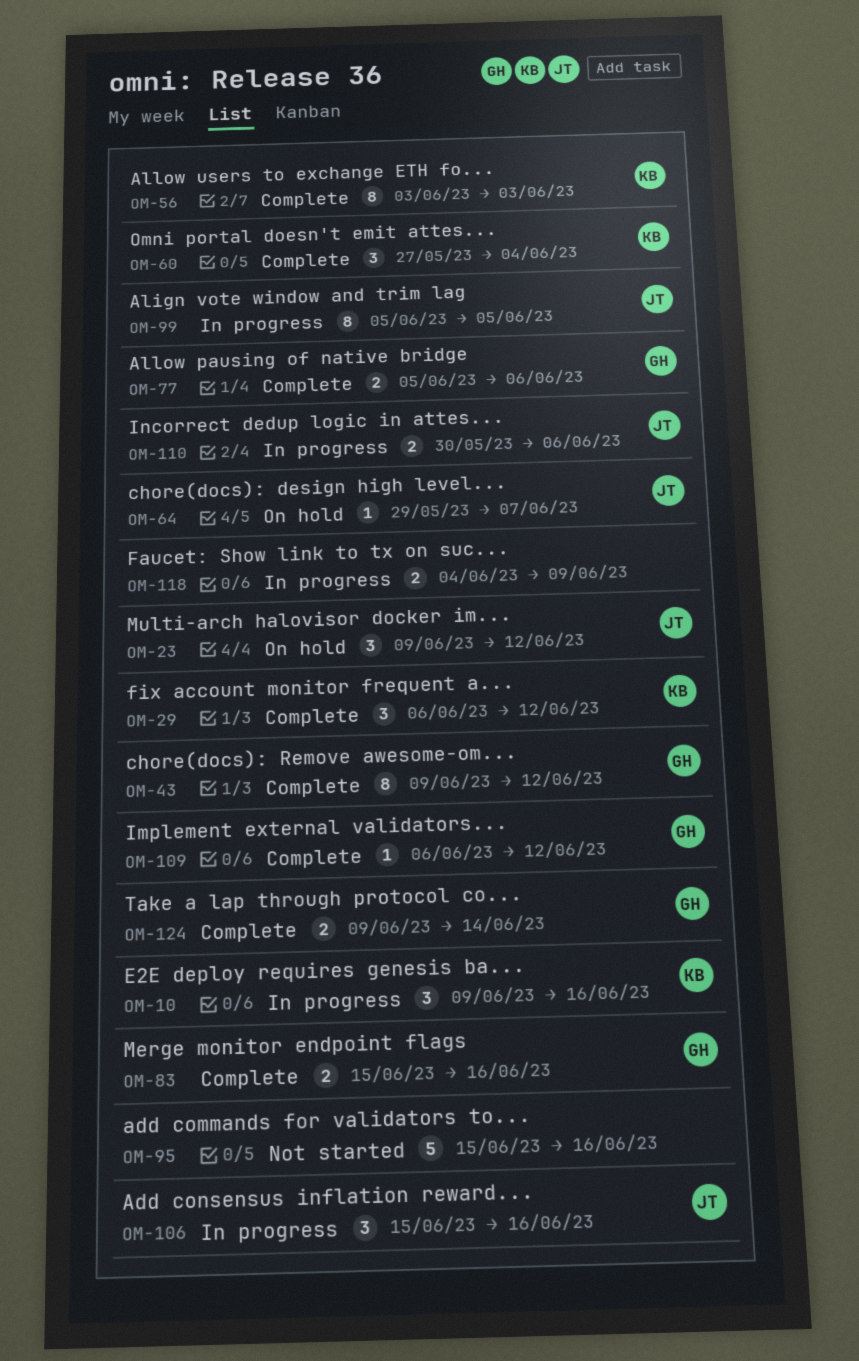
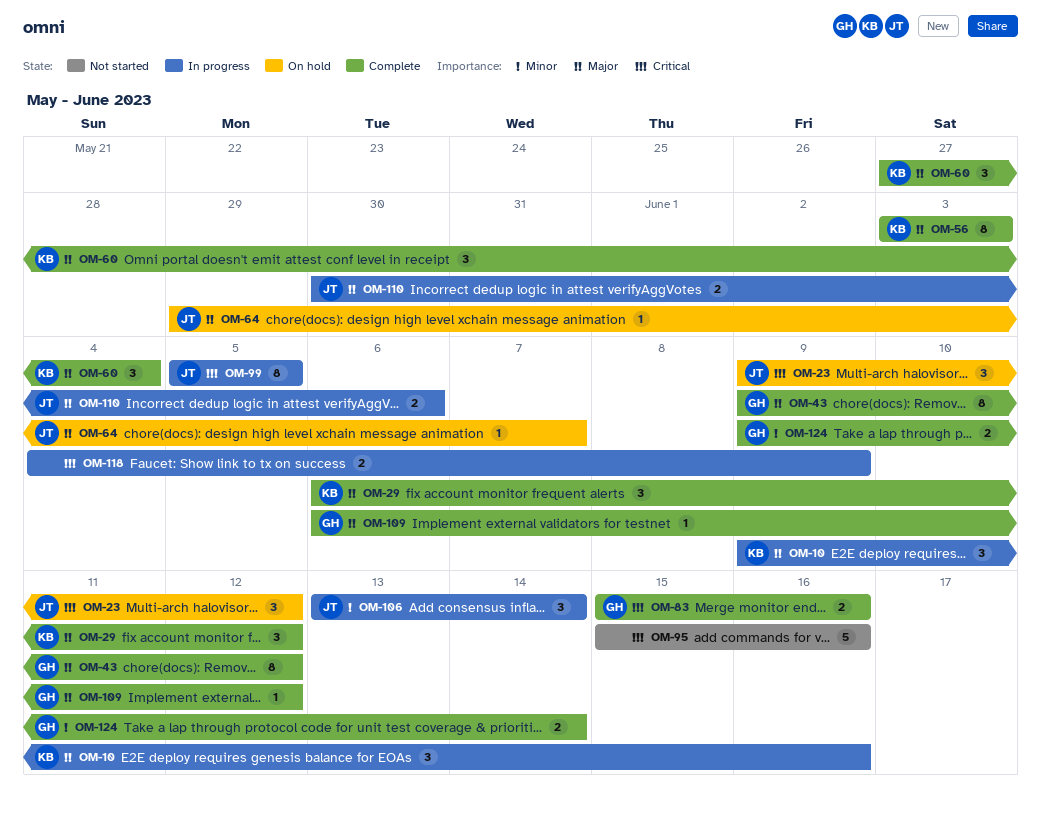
OM-77: present -> none
OM-106, start: Jun 15 -> Jun 13
OM-106, due: Jun 16 -> Jun 14

